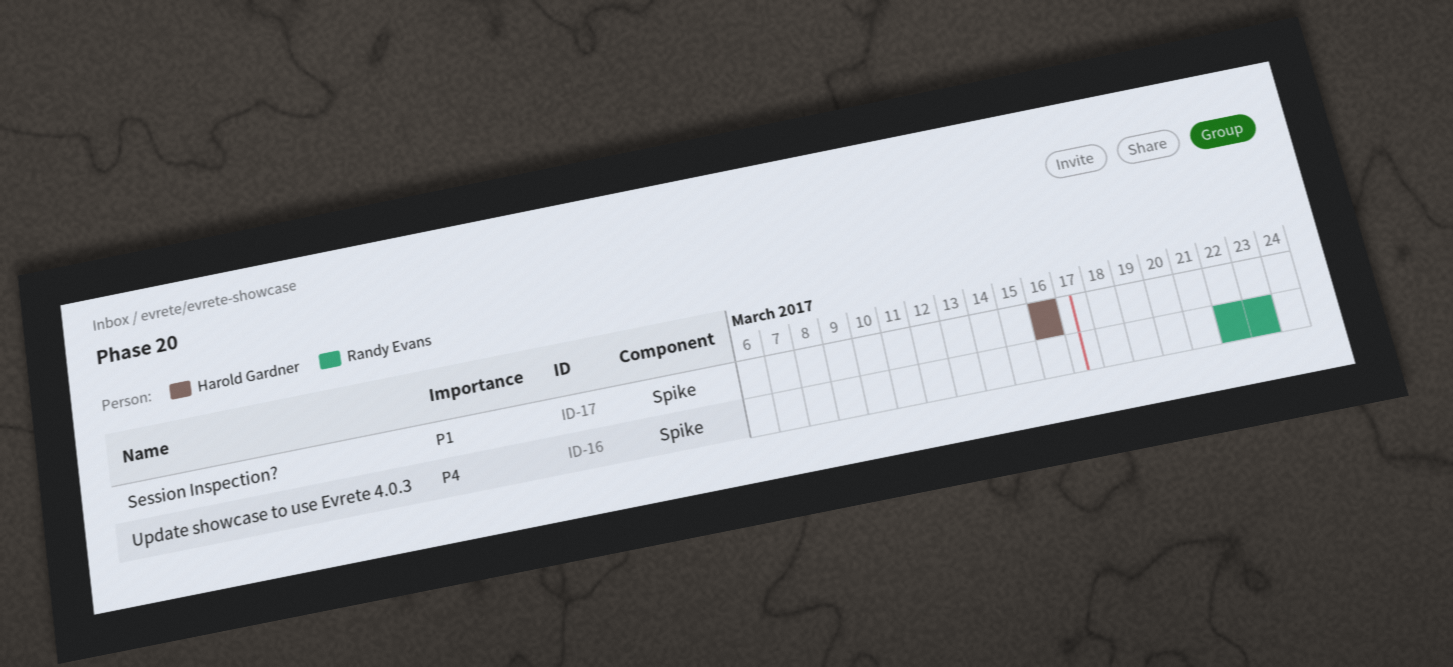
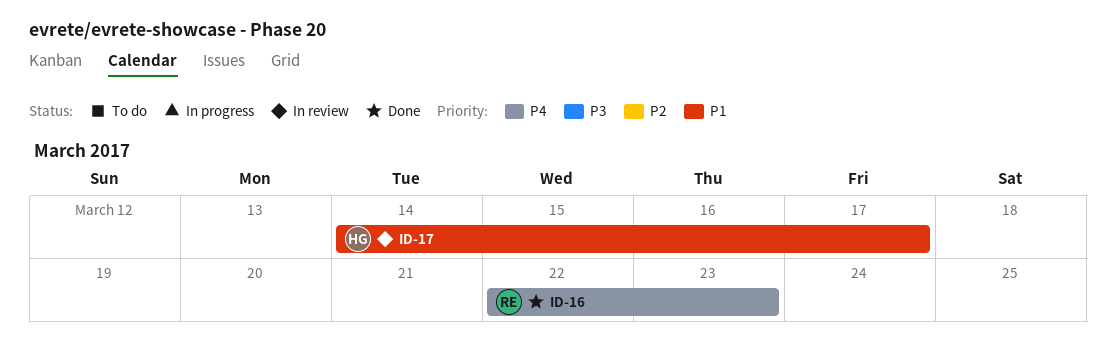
ID-17, start: Mar 16 -> Mar 14
ID-17, due: Mar 16 -> Mar 17

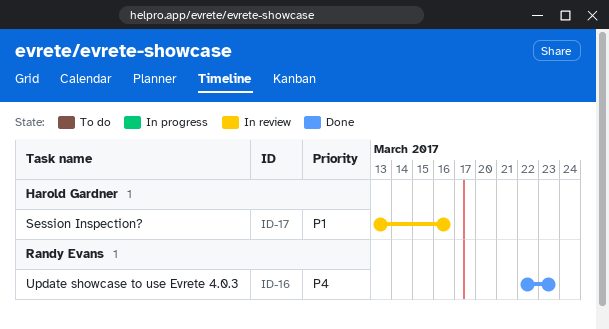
ID-17, start: Mar 14 -> Mar 13
ID-17, due: Mar 17 -> Mar 16

